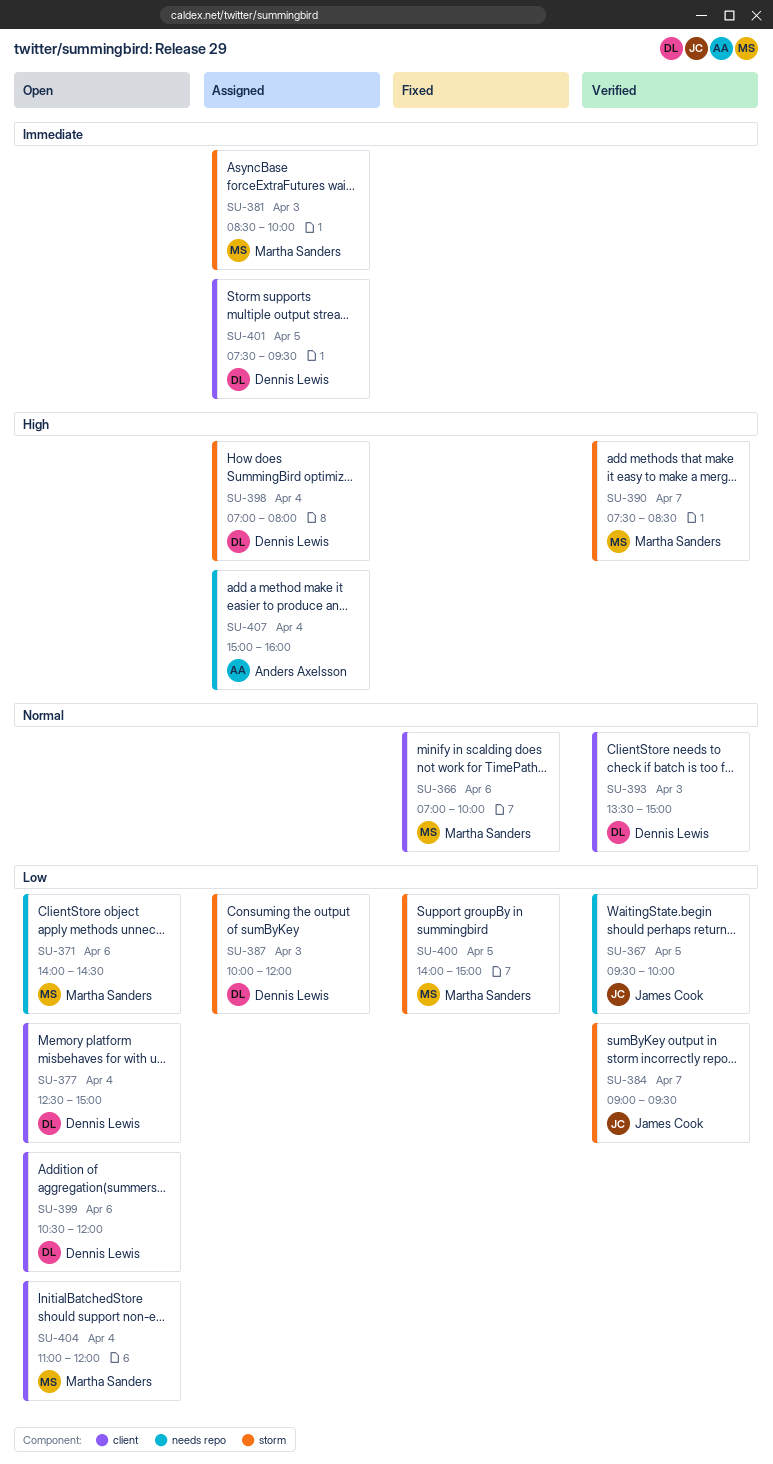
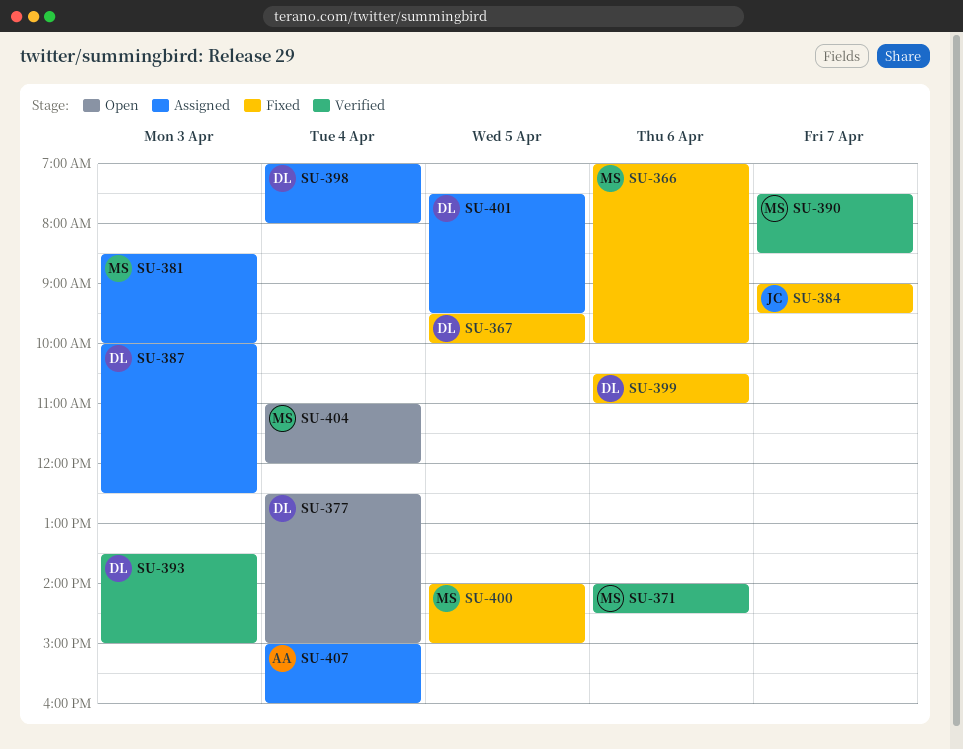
SU-367, status: Verified -> Fixed
SU-367, owner: James Cook -> Dennis Lewis
SU-371, status: Open -> Verified
SU-384, status: Verified -> Fixed
SU-387, ends: 12:00 -> 12:30
SU-399, status: Open -> Fixed
SU-399, ends: 12:00 -> 11:00

